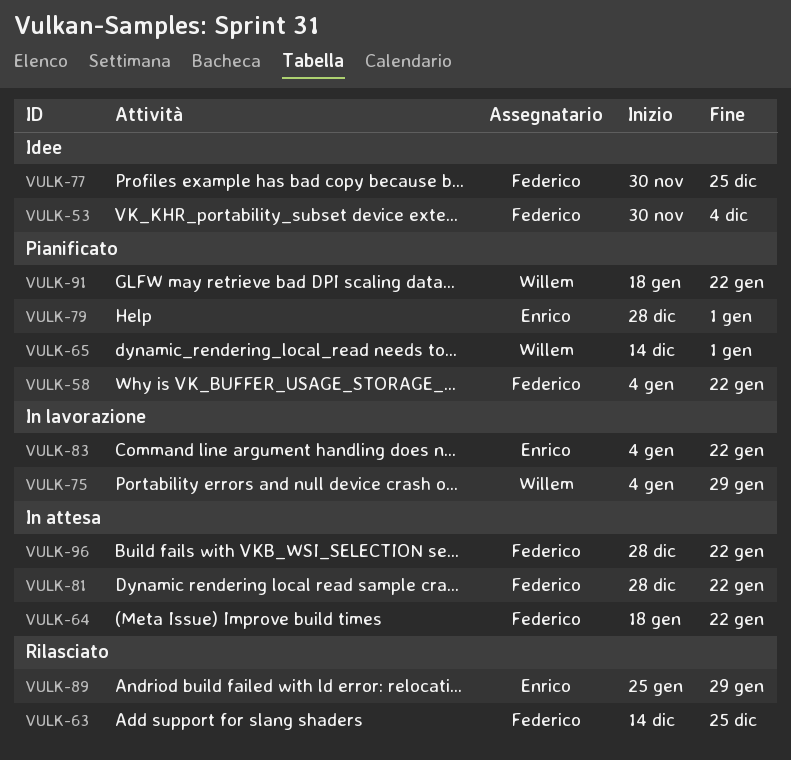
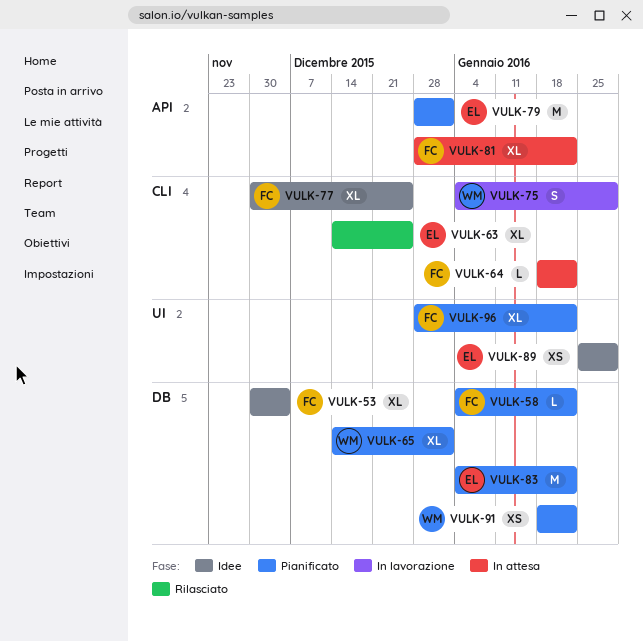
VULK-63, owner: Federico -> Enrico
VULK-83, status: In lavorazione -> Pianificato
VULK-89, status: Rilasciato -> Idee
VULK-96, status: In attesa -> Pianificato

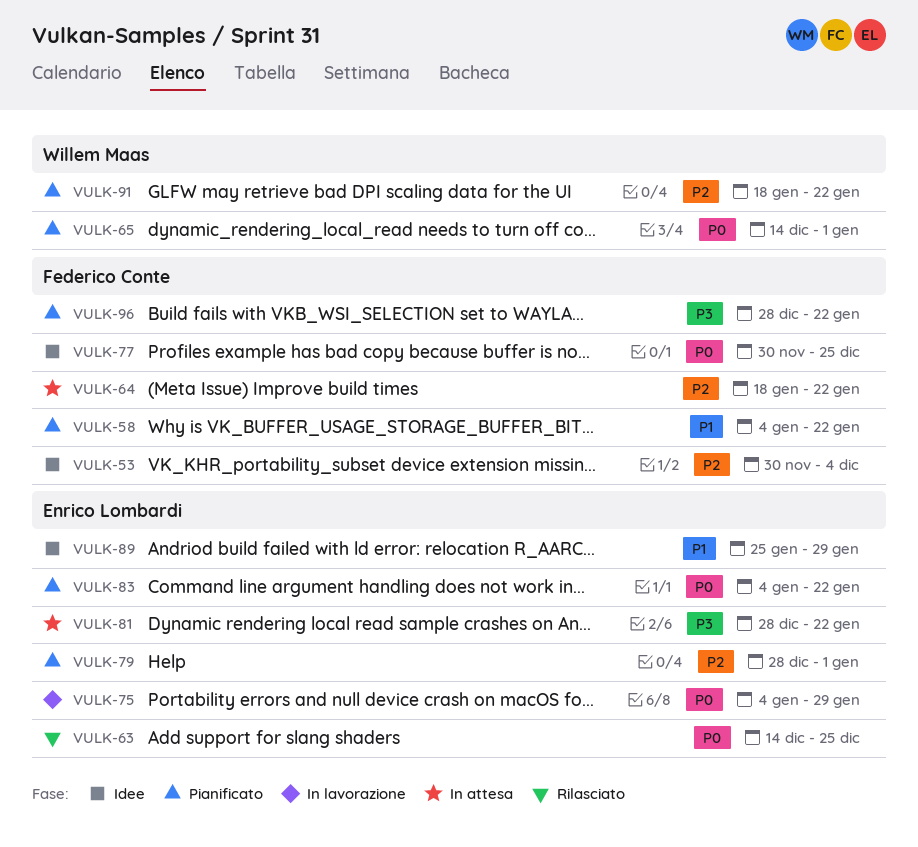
VULK-75, owner: Willem Maas -> Enrico Lombardi
VULK-81, owner: Federico Conte -> Enrico Lombardi

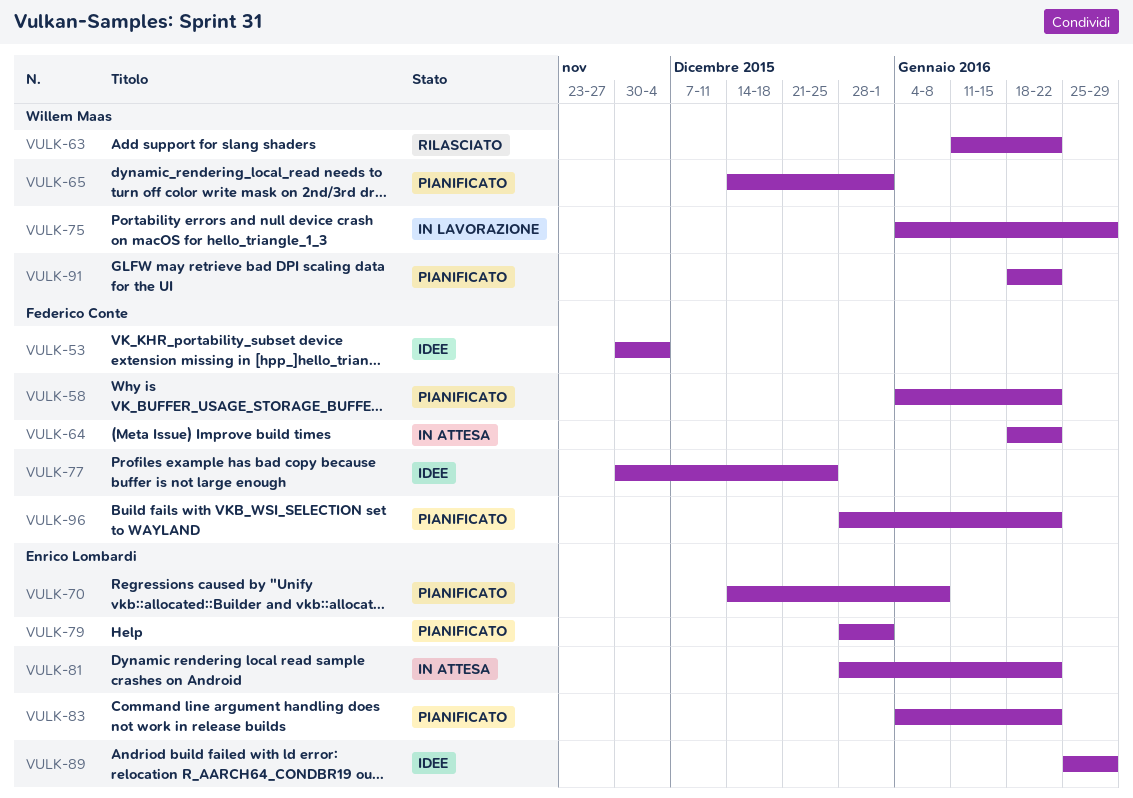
VULK-63, owner: Enrico Lombardi -> Willem Maas
VULK-63, start: Dec 14 -> Jan 11
VULK-63, due: Dec 25 -> Jan 22
VULK-70: none -> present
VULK-75, owner: Enrico Lombardi -> Willem Maas

